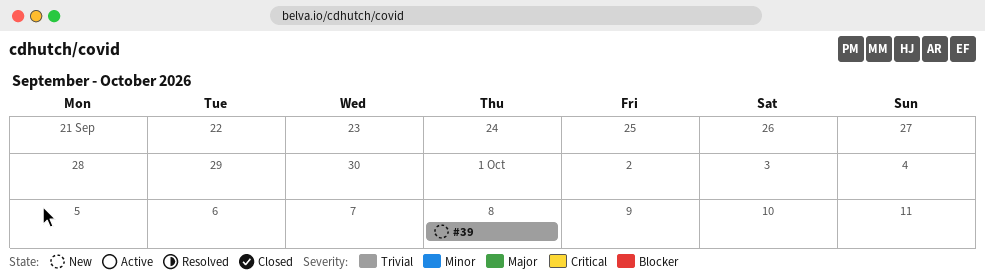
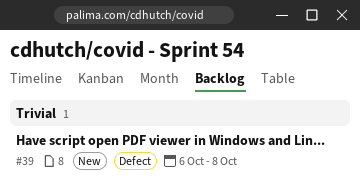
#39, start: Oct 8 -> Oct 6

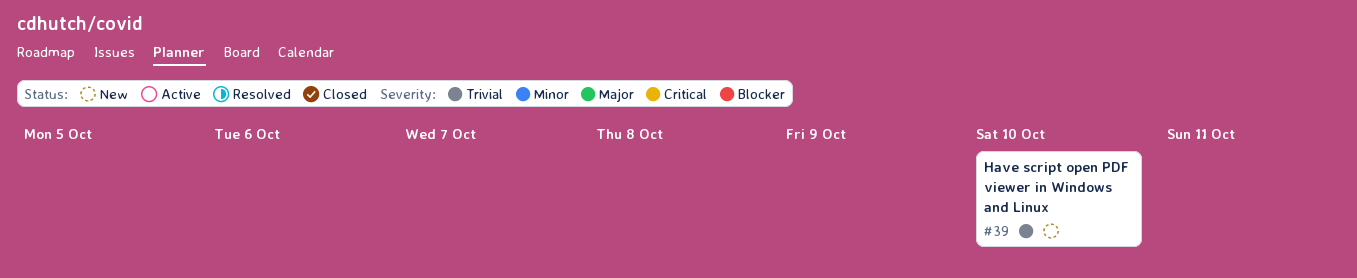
#39, due: Oct 8 -> Oct 10

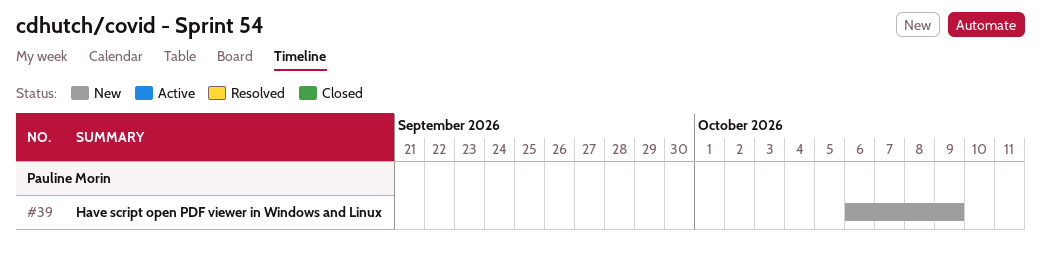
#39, due: Oct 10 -> Oct 9

